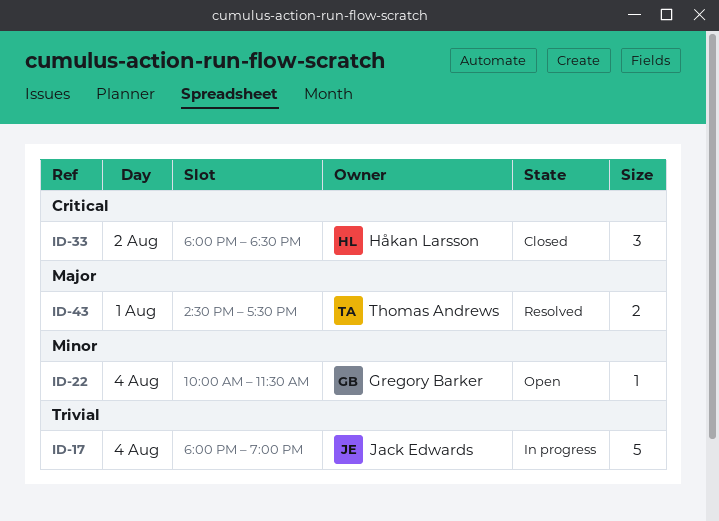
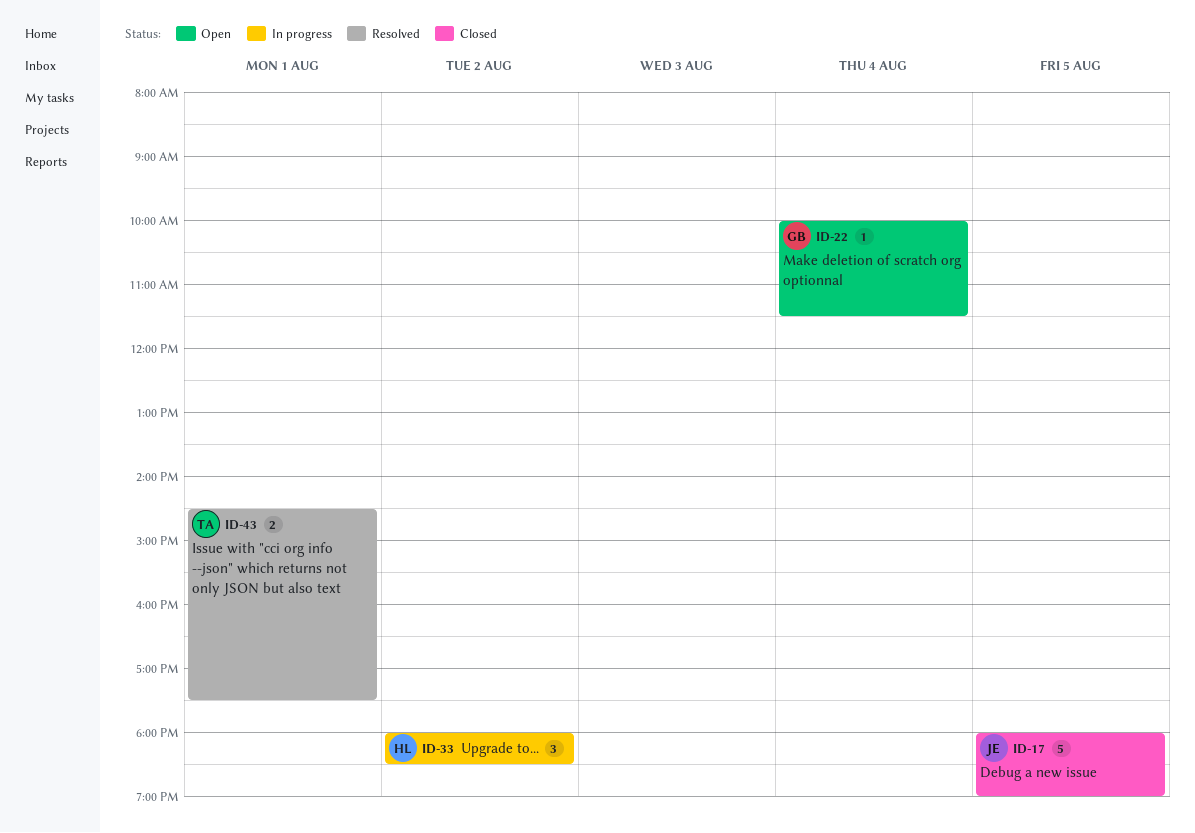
ID-17, status: In progress -> Closed
ID-17, day: Aug 4 -> Aug 5
ID-33, status: Closed -> In progress

